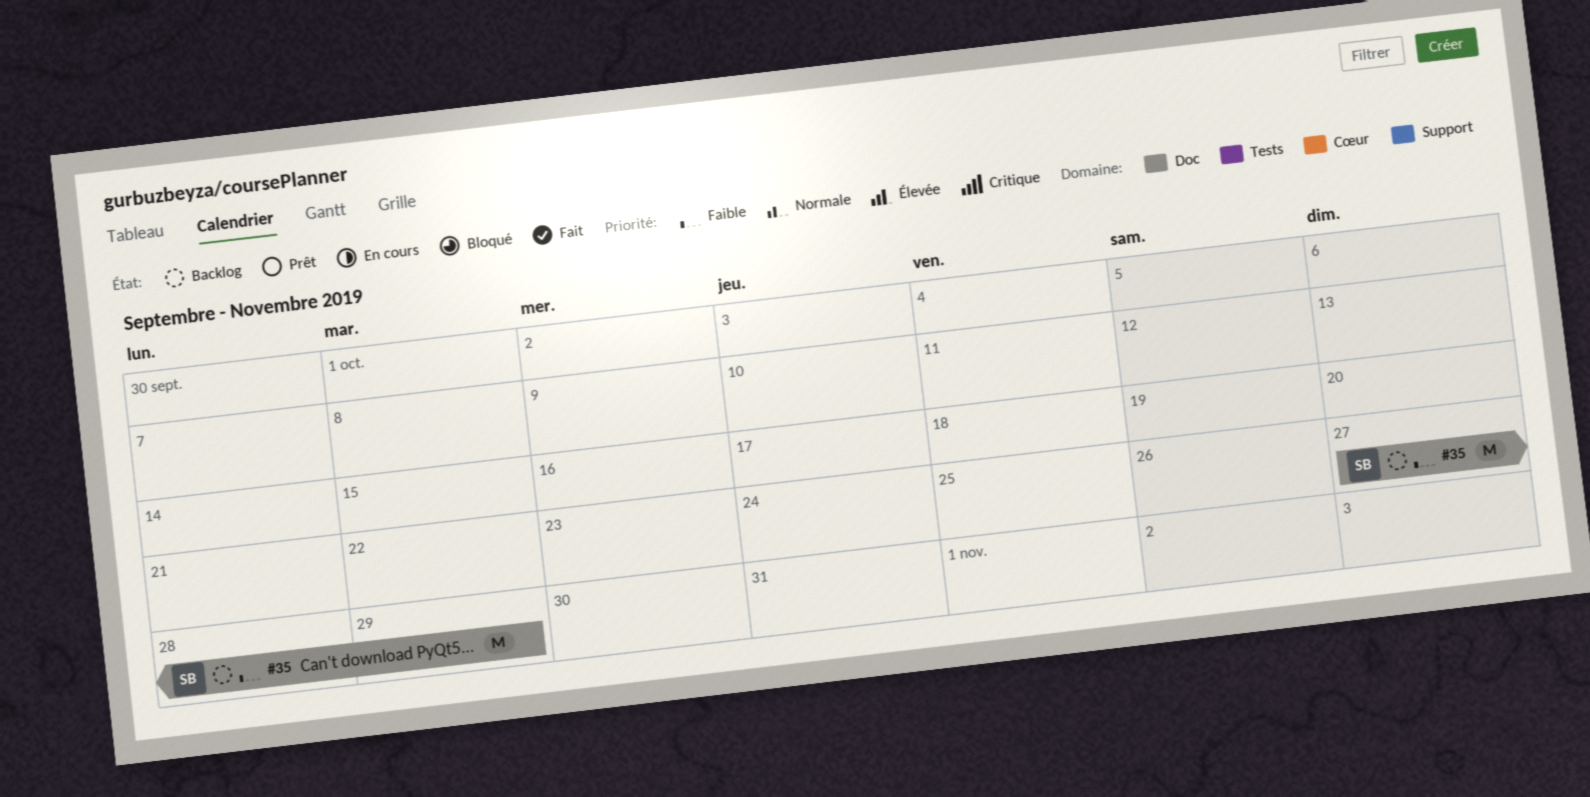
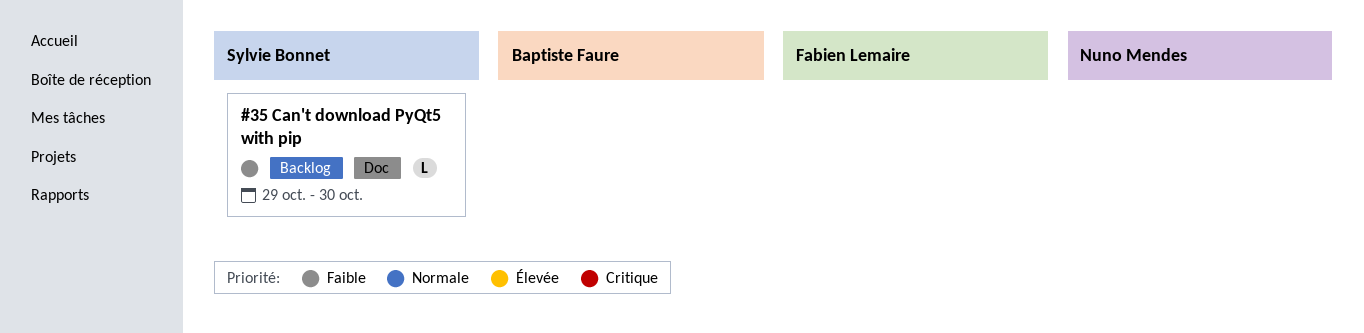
#35, estimate: M -> L
#35, start: Oct 27 -> Oct 29
#35, due: Oct 29 -> Oct 30

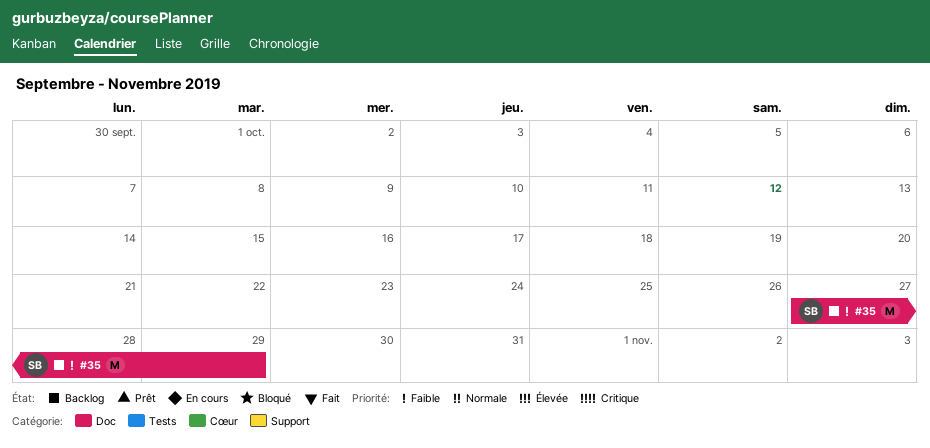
#35, estimate: L -> M
#35, start: Oct 29 -> Oct 27
#35, due: Oct 30 -> Oct 29

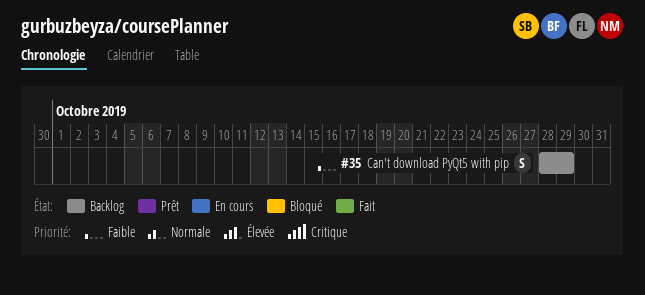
#35, estimate: M -> S
#35, start: Oct 27 -> Oct 28

